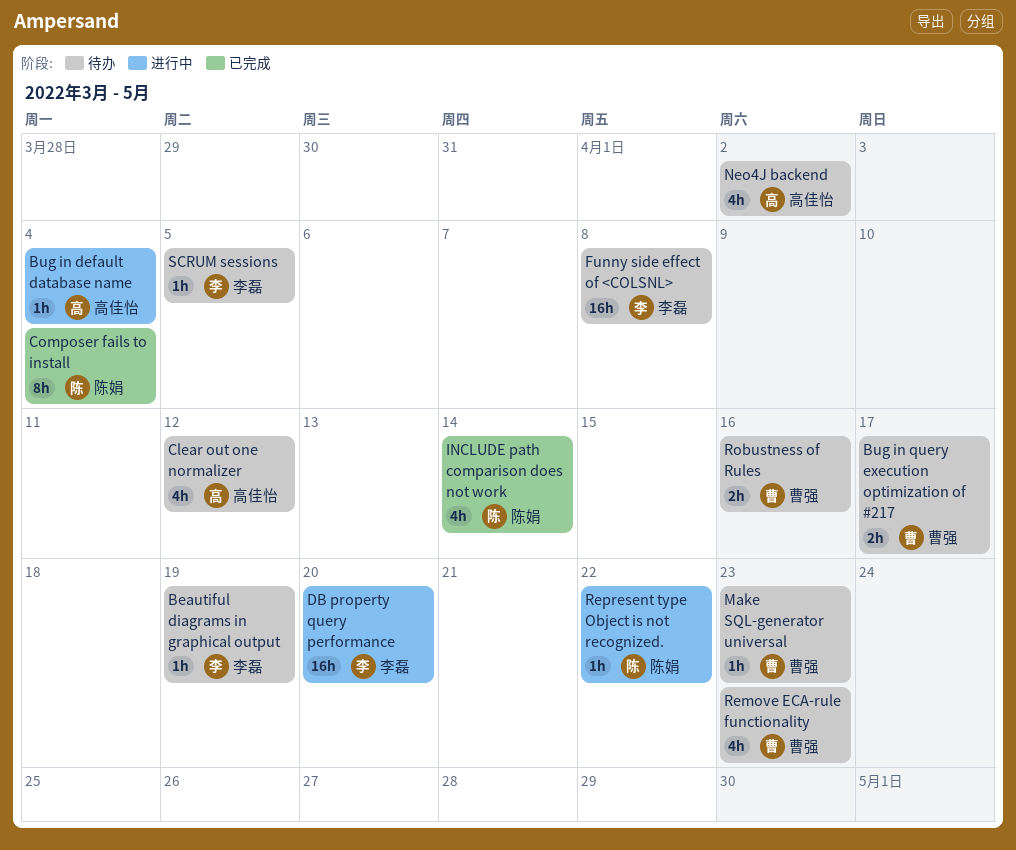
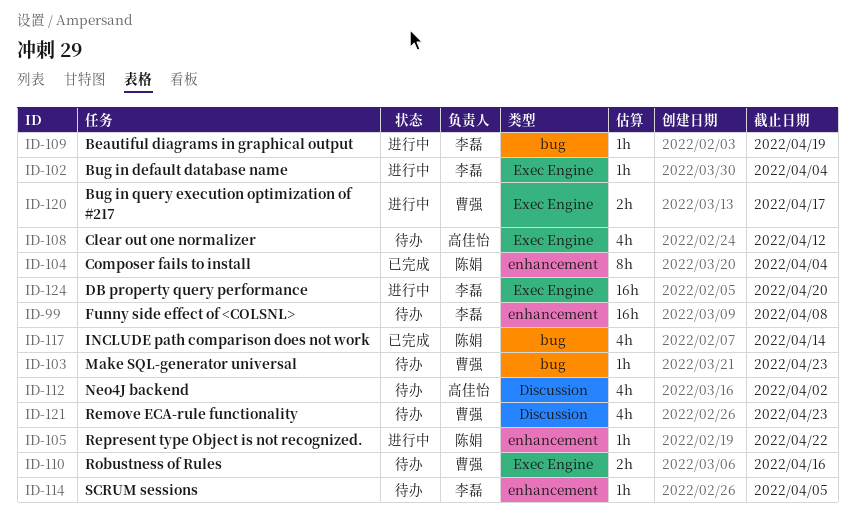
Beautiful diagrams in graphical output, status: 待办 -> 进行中
Bug in default database name, owner: 高佳怡 -> 李磊
Bug in query execution optimization of #217, status: 待办 -> 进行中

